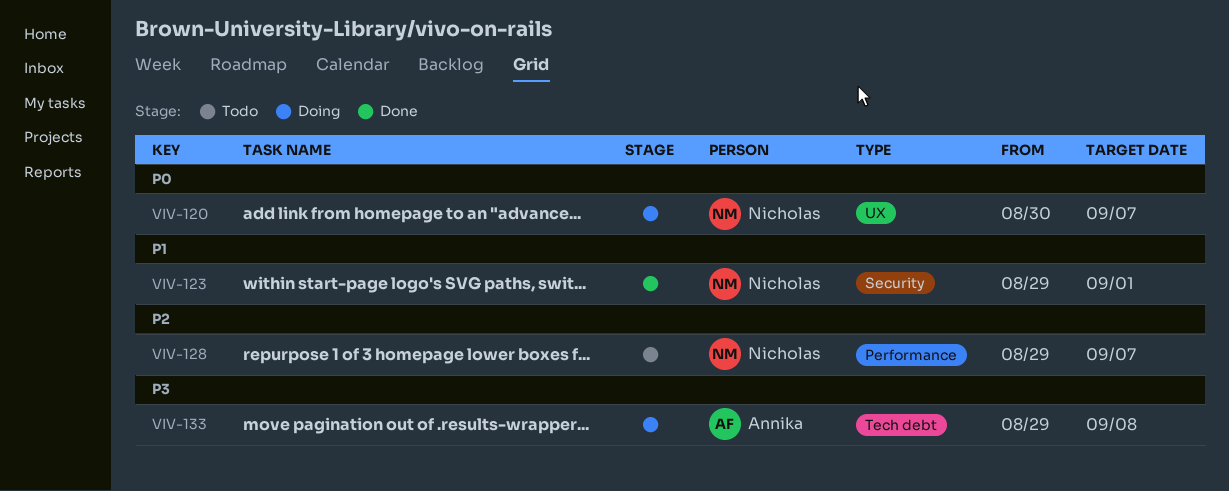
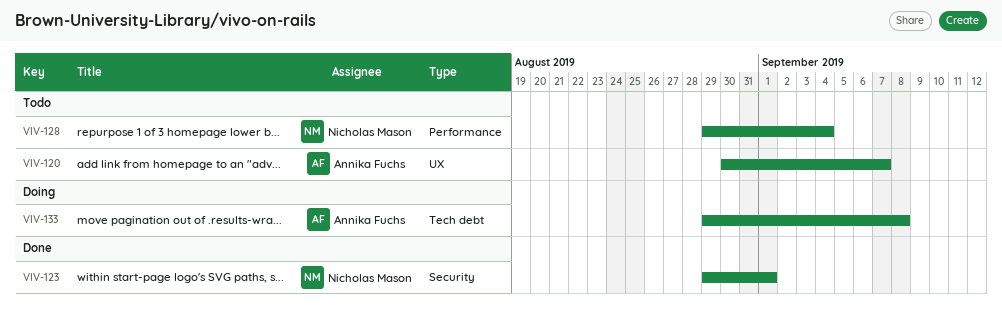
VIV-120, status: Doing -> Todo
VIV-120, owner: Nicholas Mason -> Annika Fuchs
VIV-128, due: Sep 7 -> Sep 4

